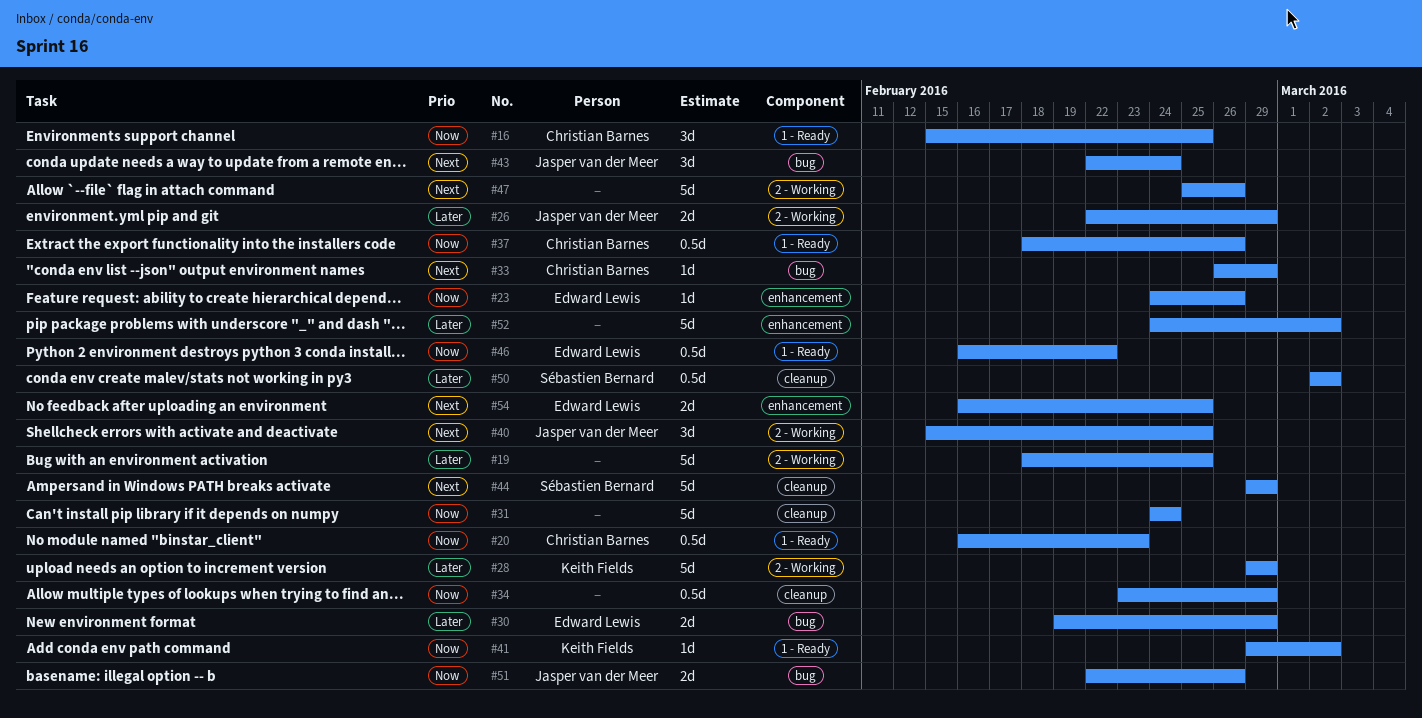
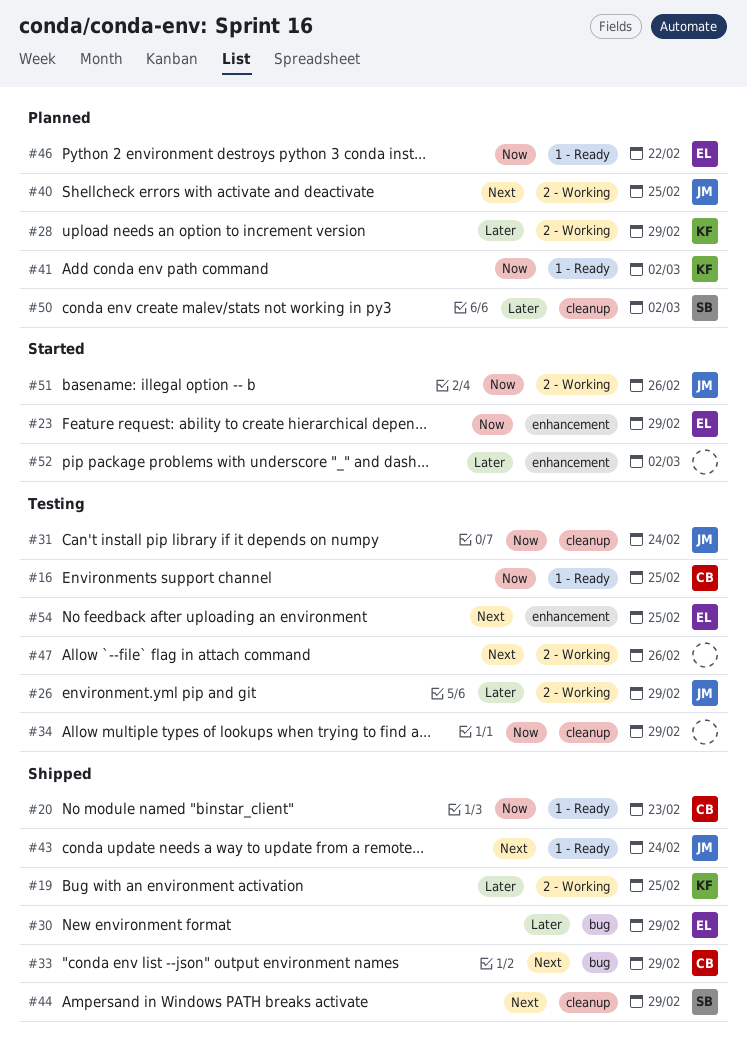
#19, owner: none -> Keith Fields
#23, due: Feb 26 -> Feb 29
#31, owner: none -> Jasper van der Meer
#37: present -> none
#43, label: bug -> 1 - Ready
#51, label: bug -> 2 - Working

